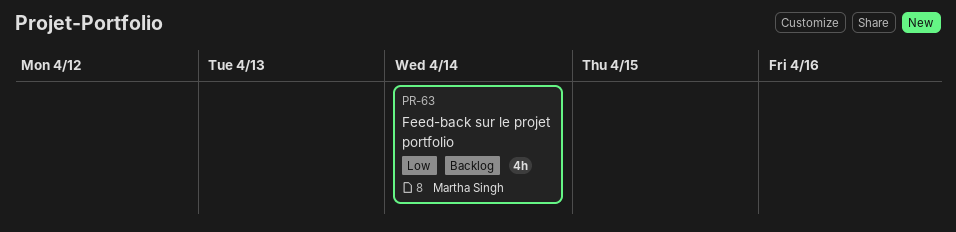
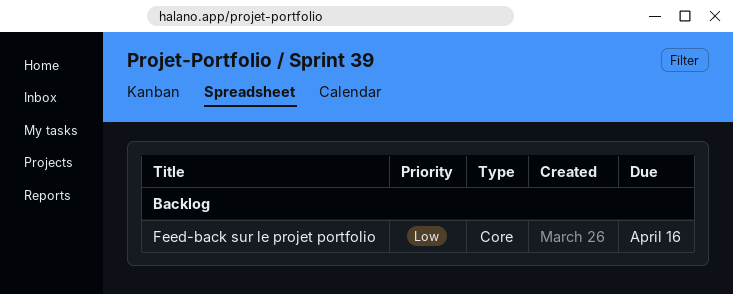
Feed-back sur le projet portfolio, due: Apr 14 -> Apr 16

